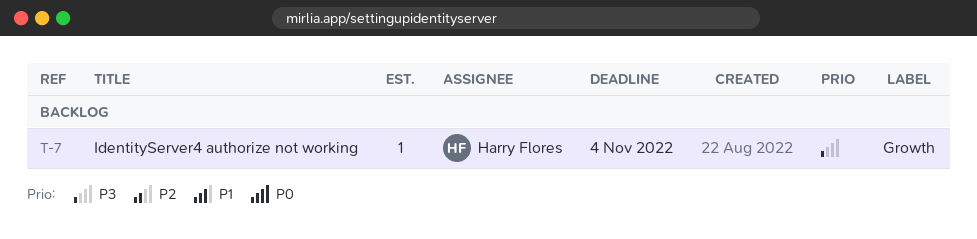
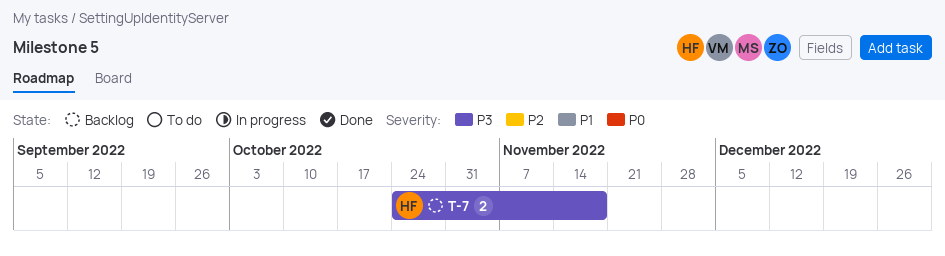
T-7, estimate: 1 -> 2
T-7, due: Nov 4 -> Nov 18

